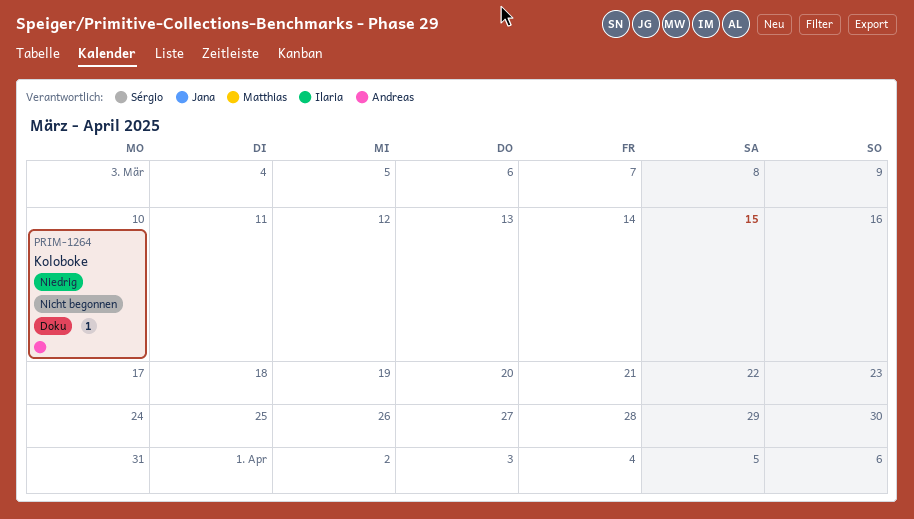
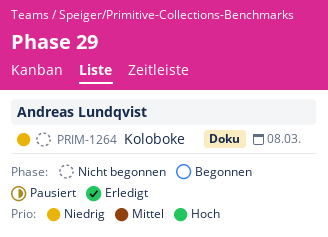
PRIM-1264, due: Mar 10 -> Mar 8

